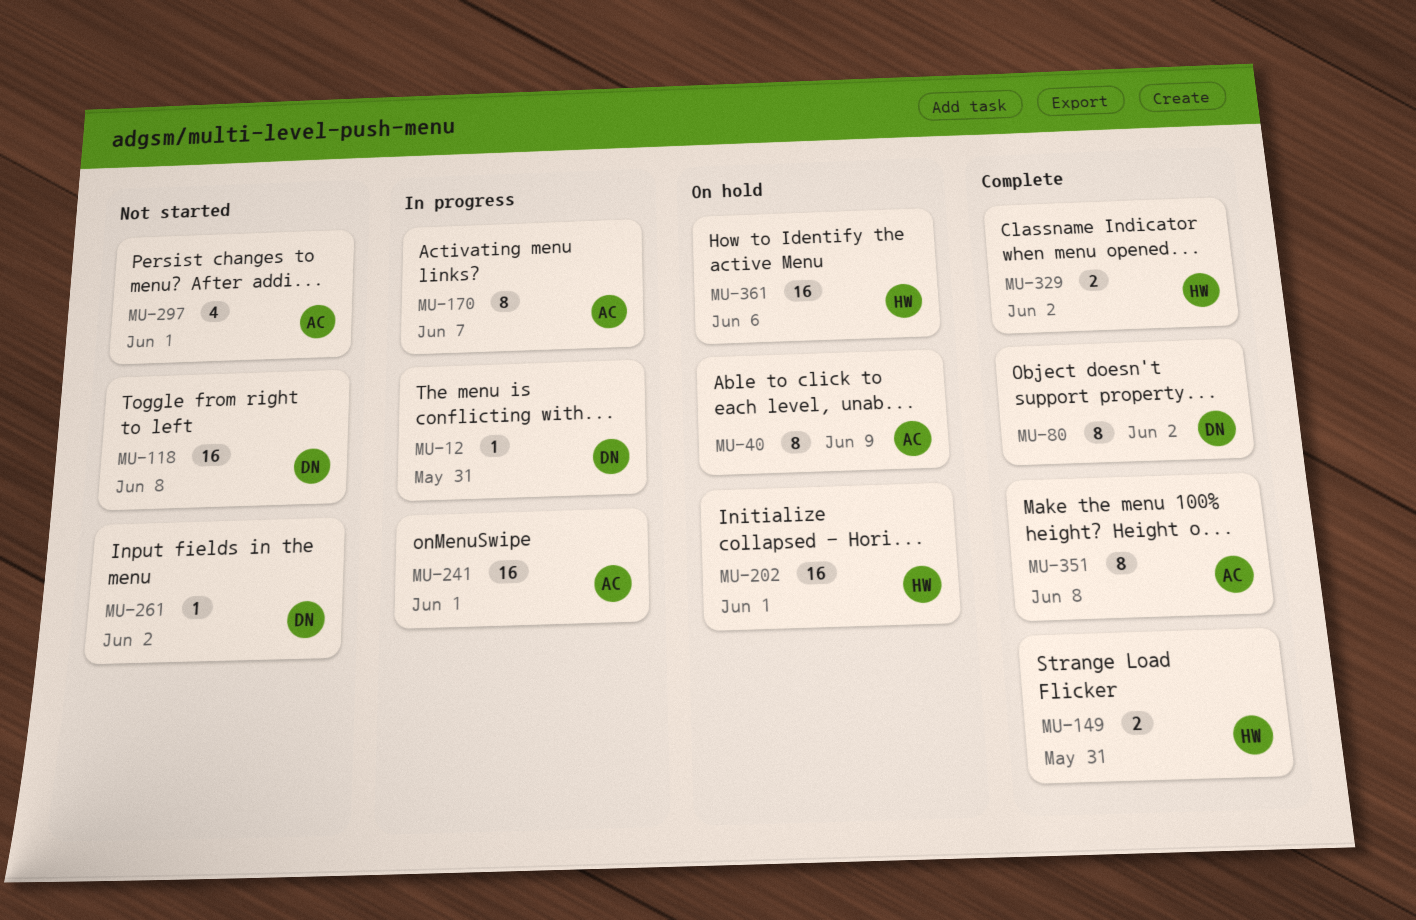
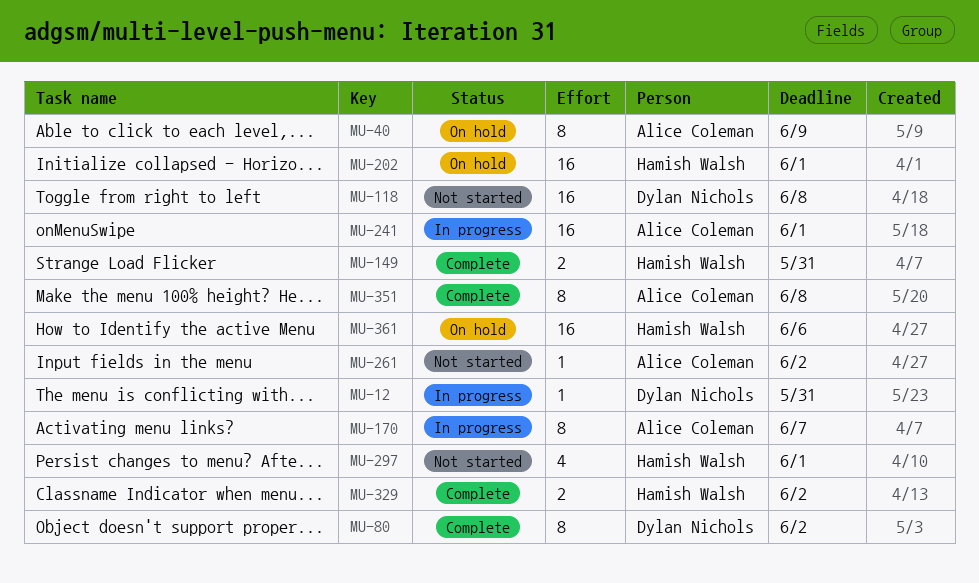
MU-261, owner: Dylan Nichols -> Alice Coleman
MU-297, owner: Alice Coleman -> Hamish Walsh

